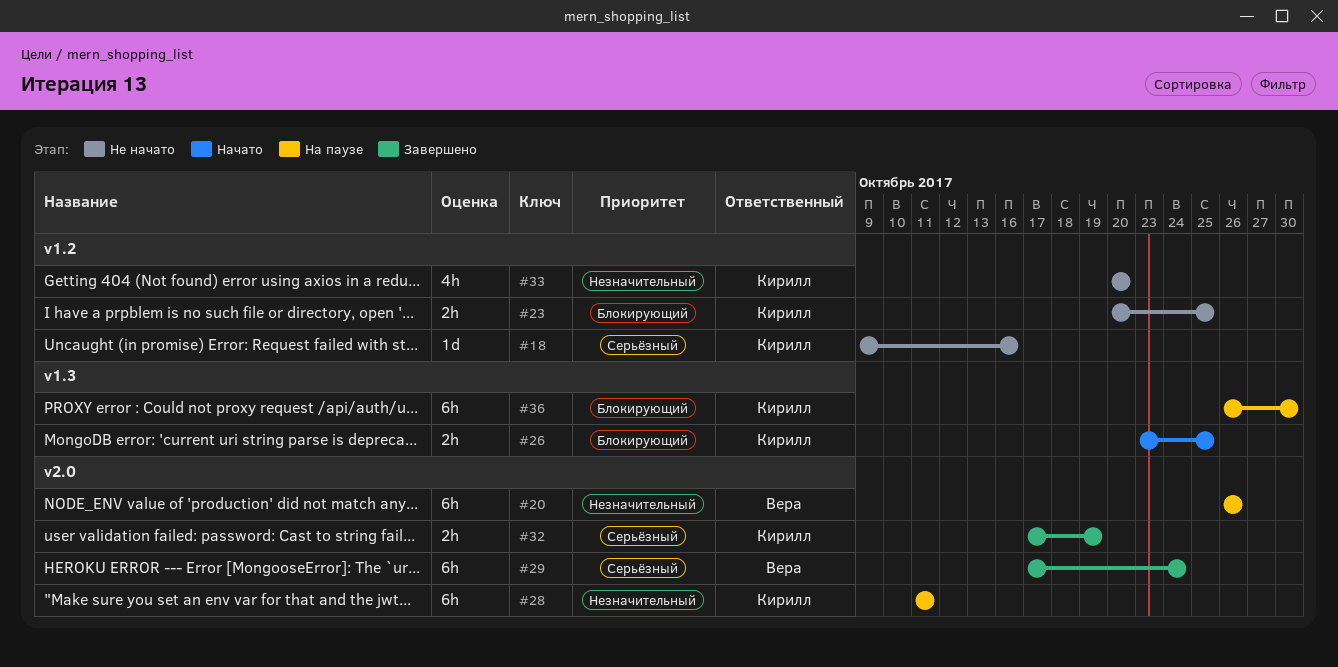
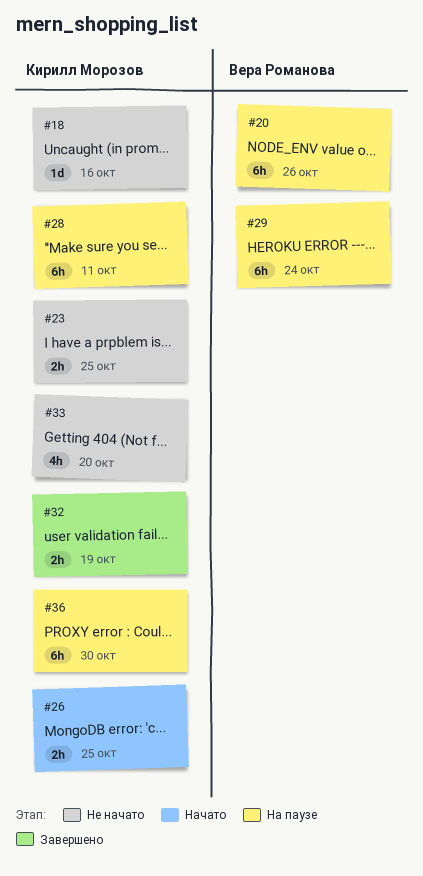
#29, status: Завершено -> На паузе

